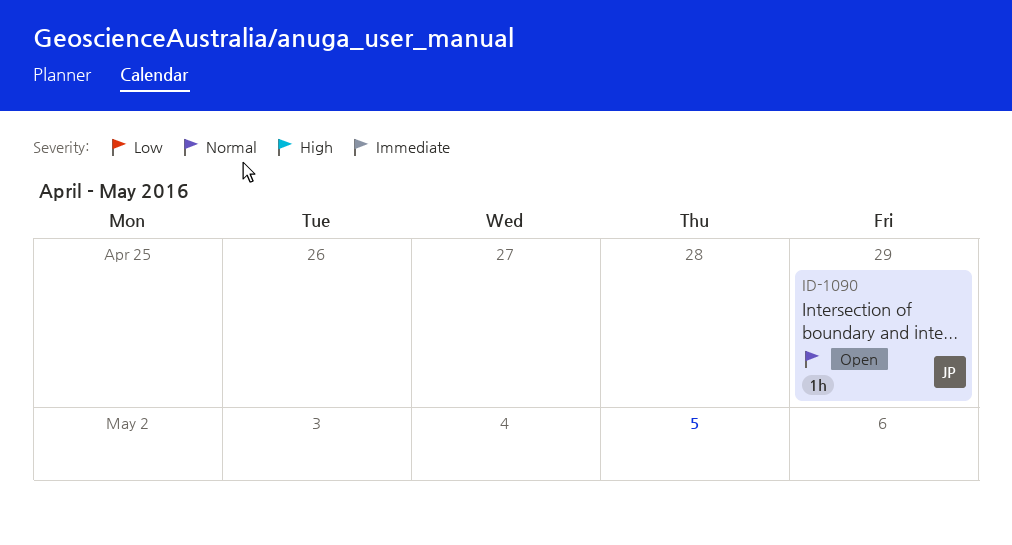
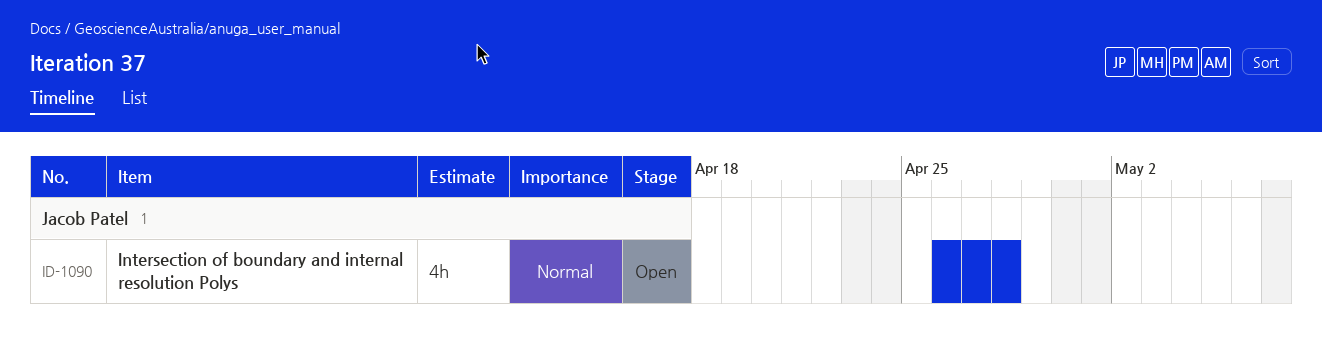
ID-1090, estimate: 1h -> 4h
ID-1090, due: Apr 29 -> Apr 28

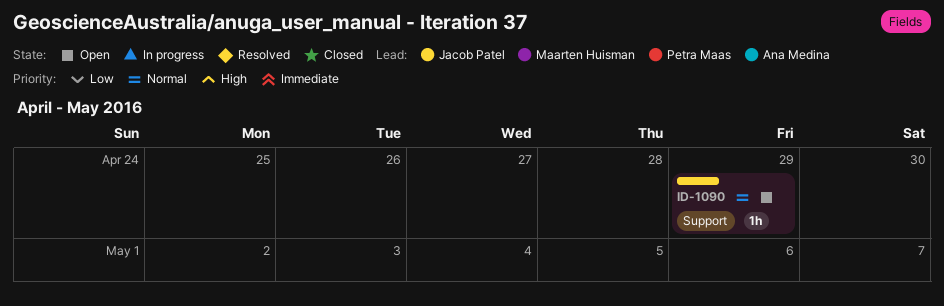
ID-1090, estimate: 4h -> 1h
ID-1090, due: Apr 28 -> Apr 29

